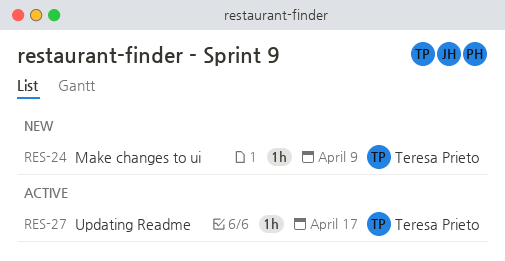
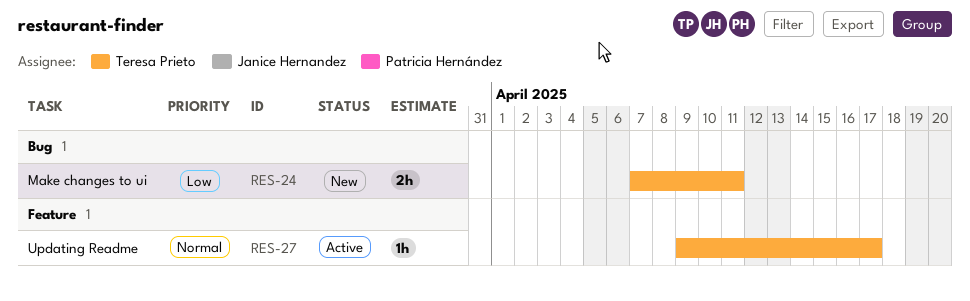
RES-24, estimate: 1h -> 2h
RES-24, due: Apr 9 -> Apr 11

